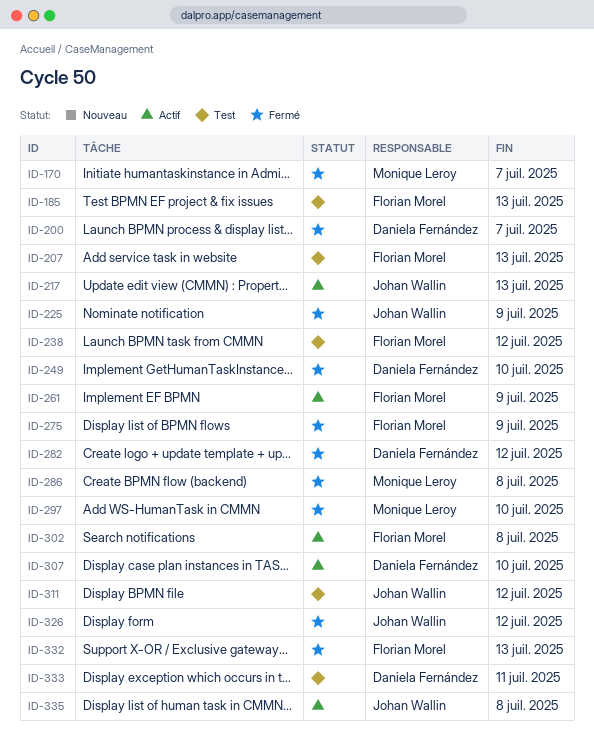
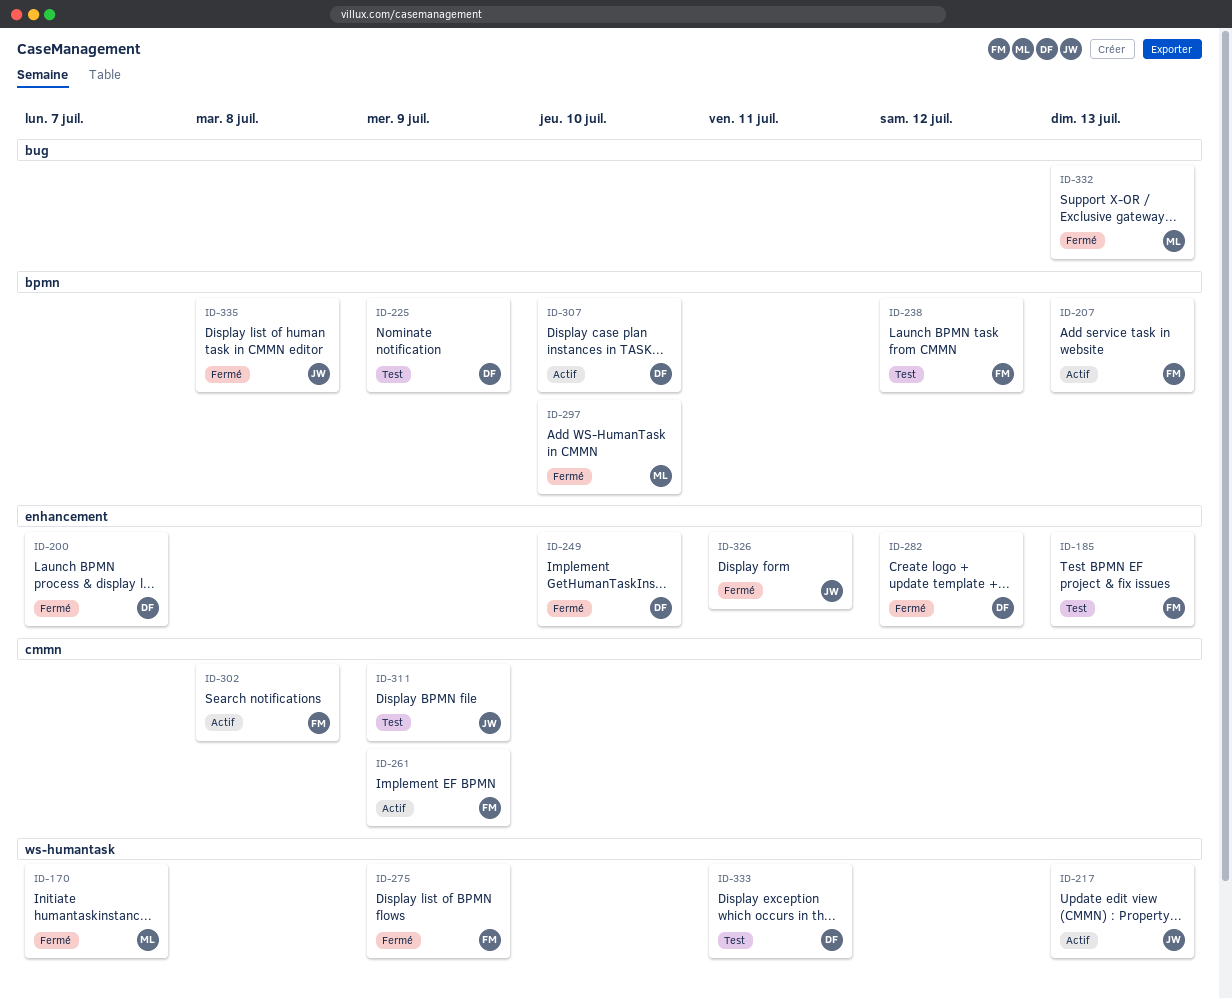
ID-207, status: Test -> Actif
ID-225, status: Fermé -> Test
ID-225, owner: Johan Wallin -> Daniela Fernández
ID-286: present -> none
ID-311, due: Jul 12 -> Jul 9
ID-326, due: Jul 12 -> Jul 11
ID-332, owner: Florian Morel -> Monique Leroy
ID-335, status: Actif -> Fermé

